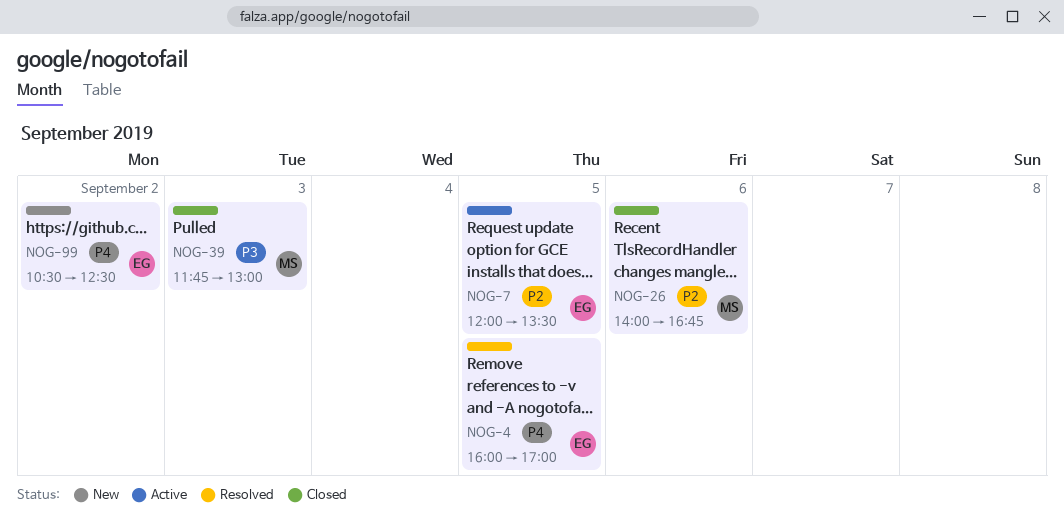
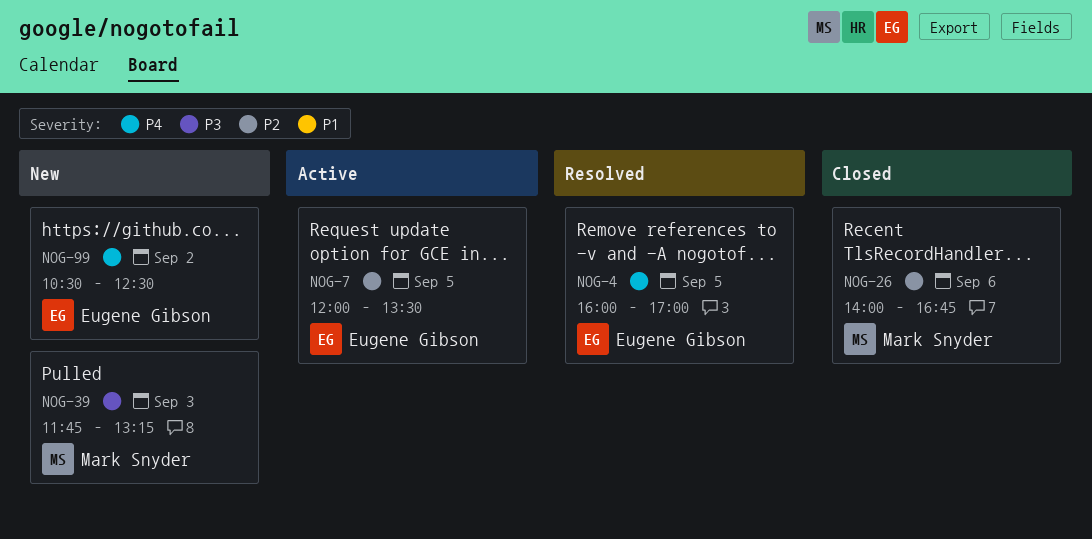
NOG-39, status: Closed -> New
NOG-39, ends: 13:00 -> 13:15

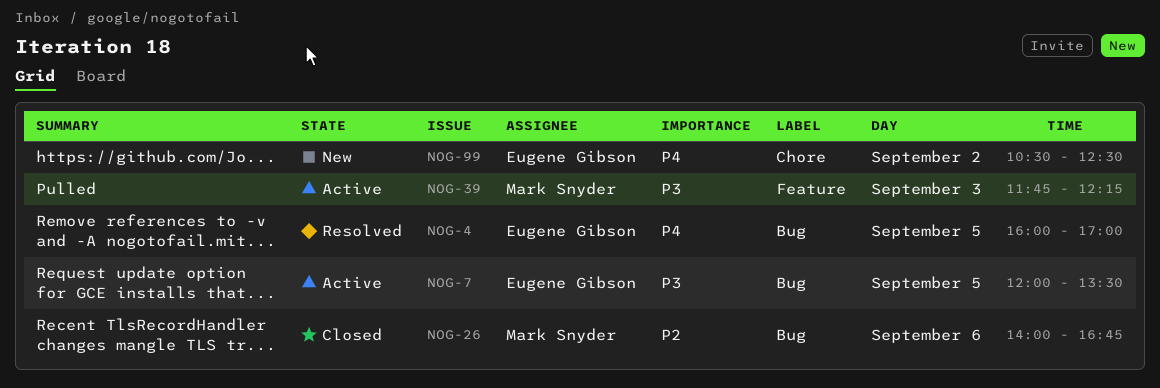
NOG-7, priority: P2 -> P3
NOG-39, status: New -> Active
NOG-39, ends: 13:15 -> 12:15

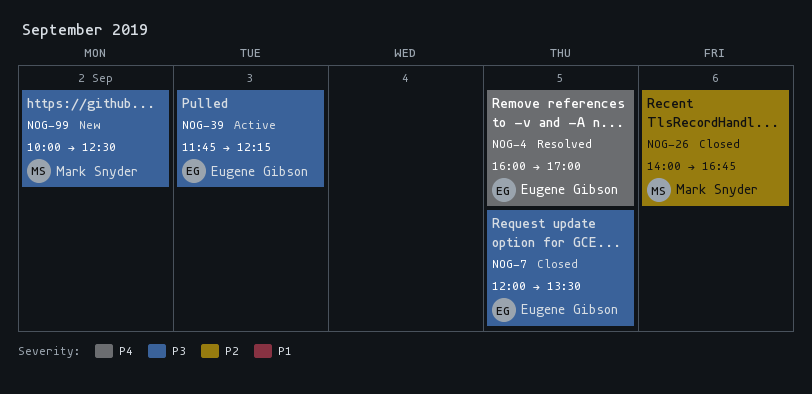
NOG-7, status: Active -> Closed
NOG-39, owner: Mark Snyder -> Eugene Gibson
NOG-99, owner: Eugene Gibson -> Mark Snyder
NOG-99, priority: P4 -> P3
NOG-99, begins: 10:30 -> 10:00

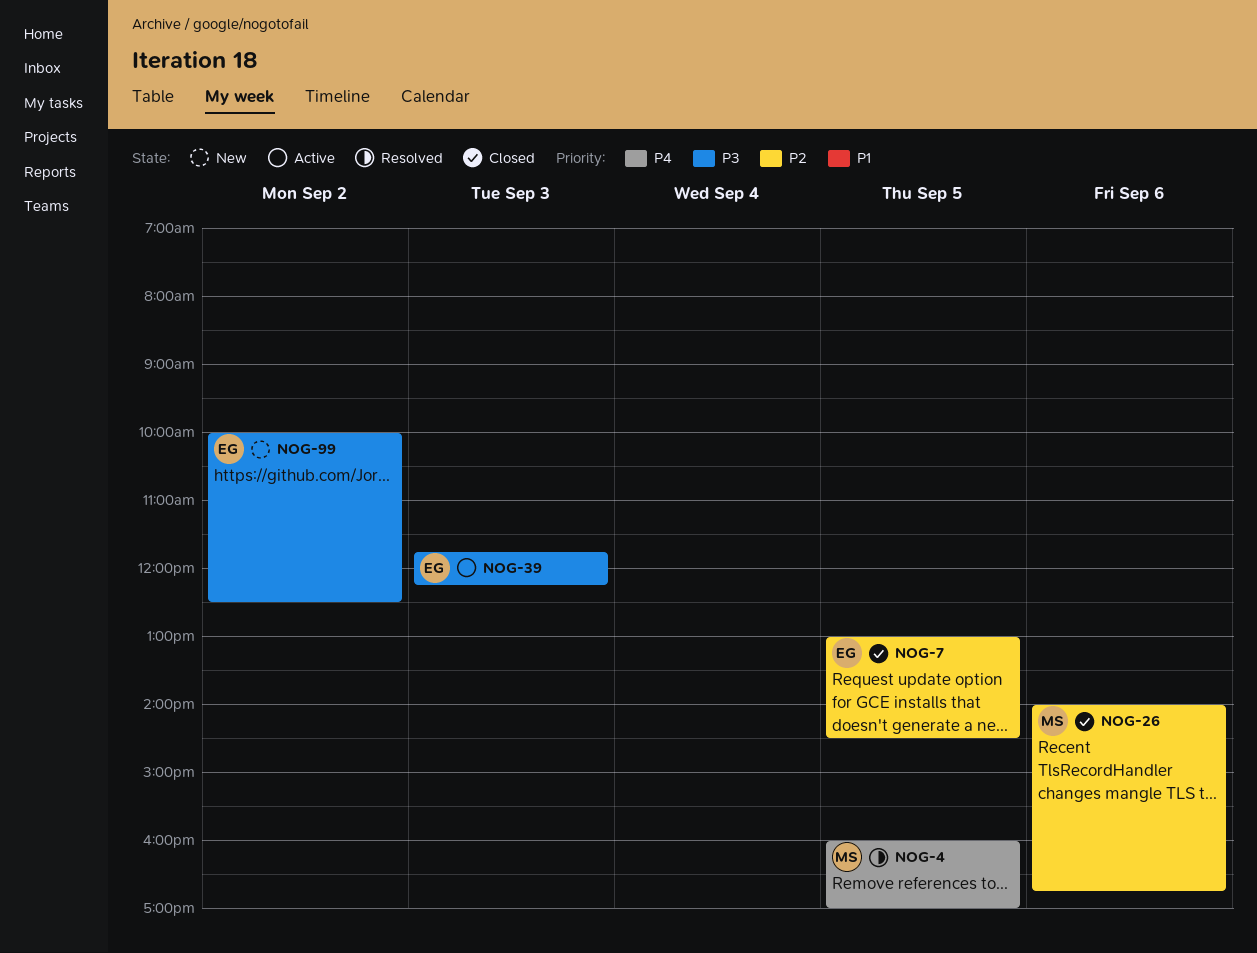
NOG-4, owner: Eugene Gibson -> Mark Snyder
NOG-7, priority: P3 -> P2
NOG-7, begins: 12:00 -> 13:00
NOG-7, ends: 13:30 -> 14:30
NOG-99, owner: Mark Snyder -> Eugene Gibson

